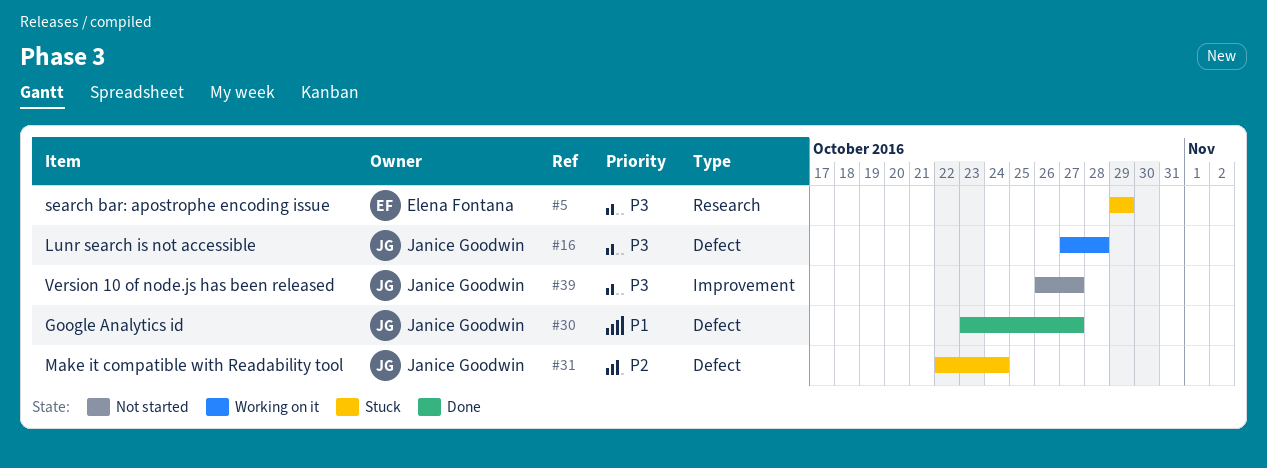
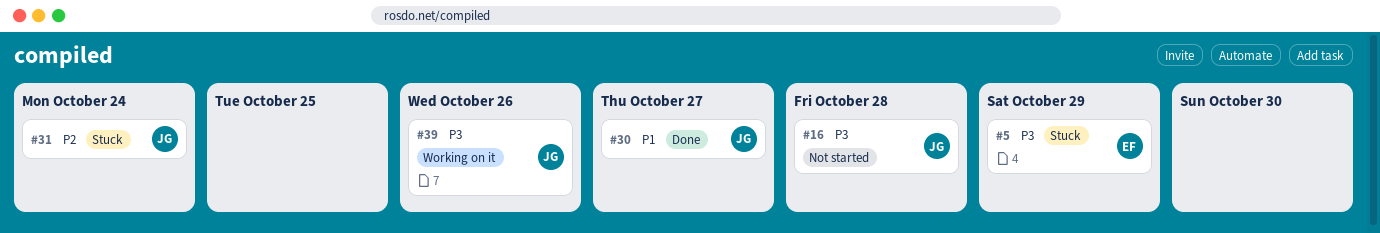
#16, status: Working on it -> Not started
#39, status: Not started -> Working on it
#39, due: Oct 27 -> Oct 26

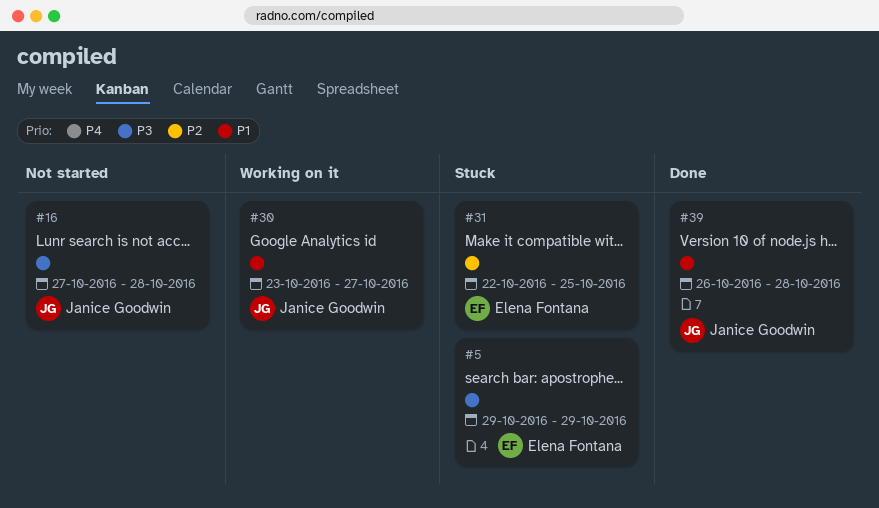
#30, status: Done -> Working on it
#31, owner: Janice Goodwin -> Elena Fontana
#31, due: Oct 24 -> Oct 25
#39, status: Working on it -> Done
#39, priority: P3 -> P1
#39, due: Oct 26 -> Oct 28

